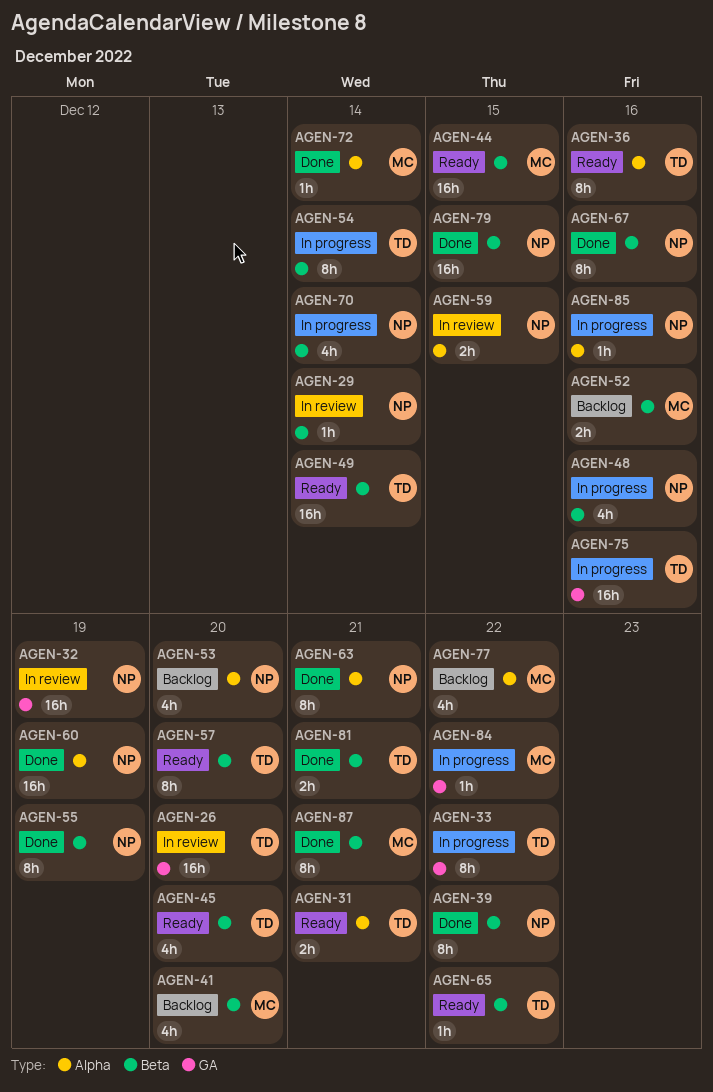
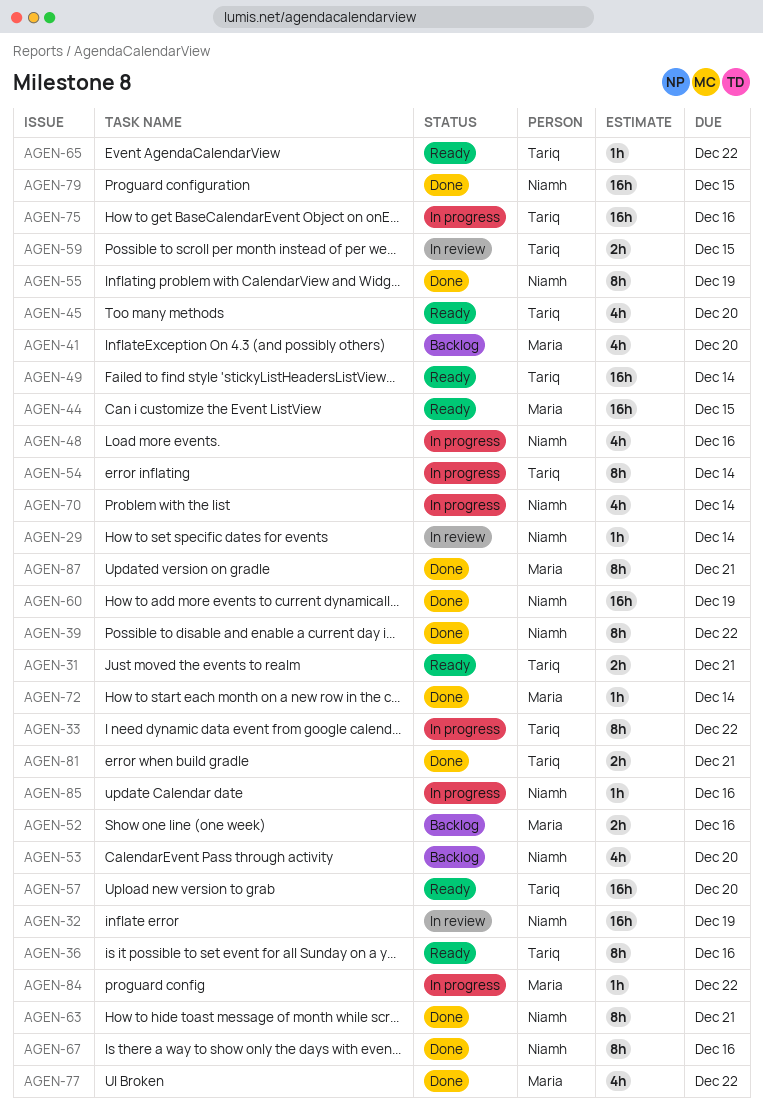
AGEN-26: present -> none
AGEN-57, estimate: 8h -> 16h
AGEN-59, owner: Niamh -> Tariq
AGEN-77, status: Backlog -> Done

